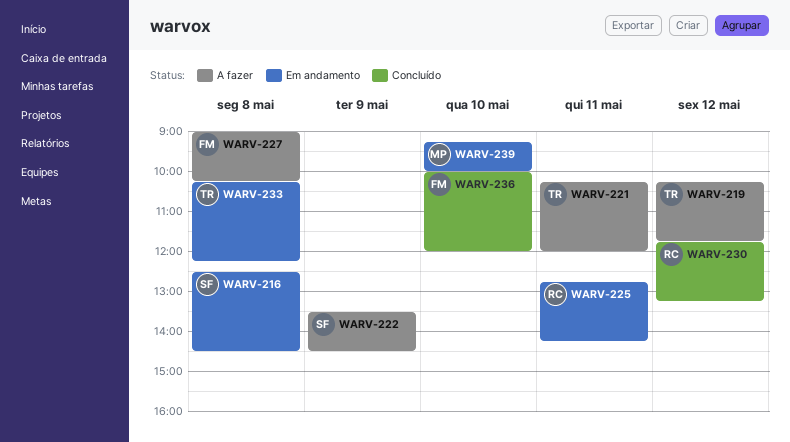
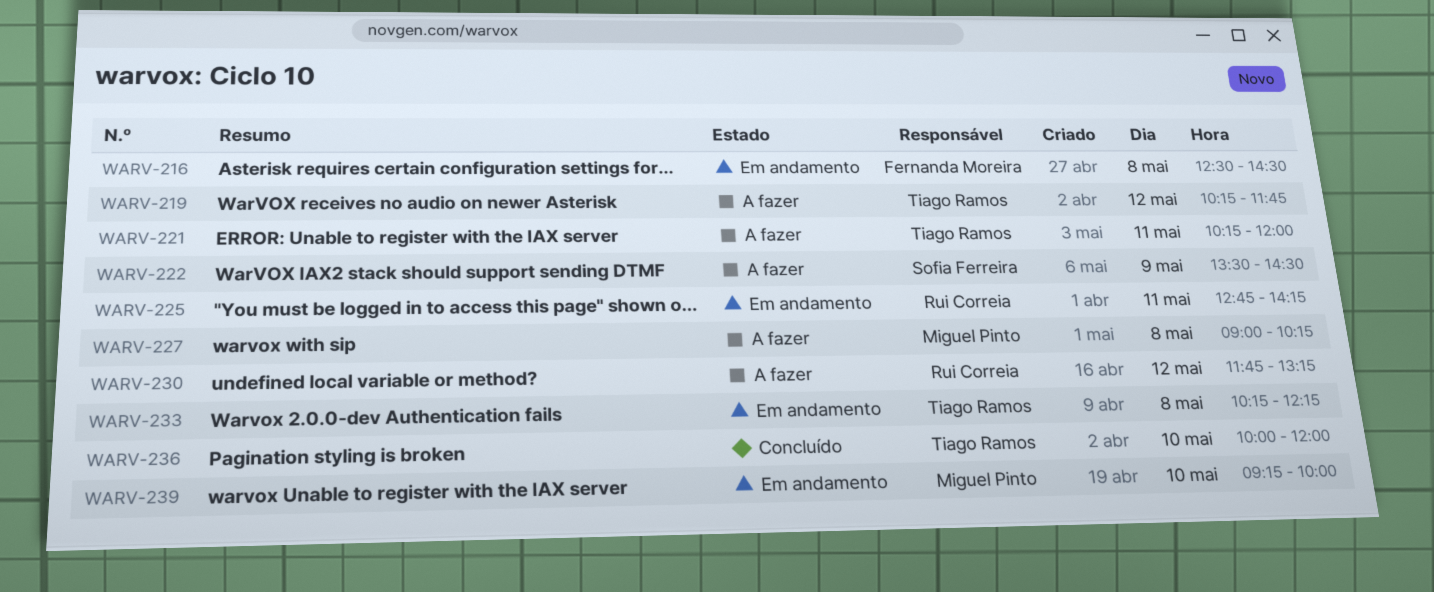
WARV-216, owner: Sofia Ferreira -> Fernanda Moreira
WARV-227, owner: Fernanda Moreira -> Miguel Pinto
WARV-230, status: Concluído -> A fazer
WARV-236, owner: Fernanda Moreira -> Tiago Ramos

